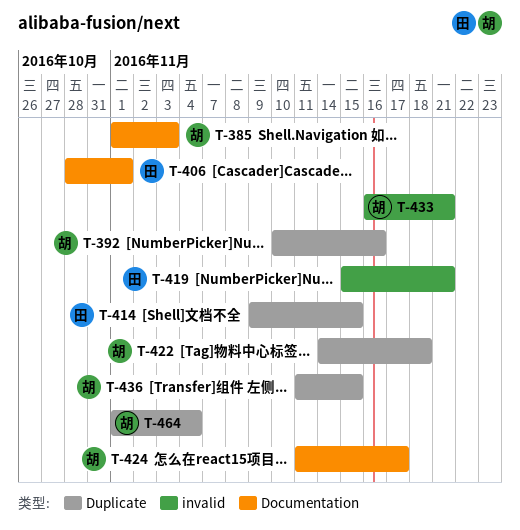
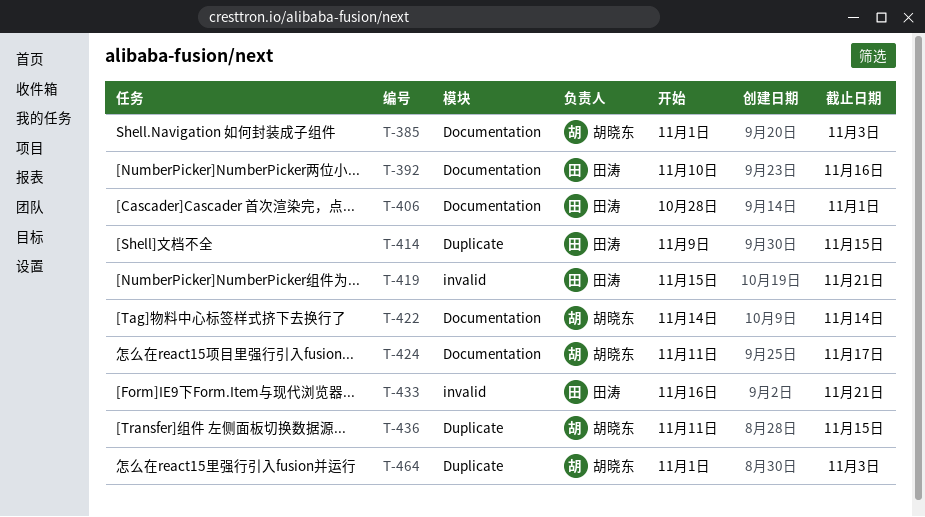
T-392, owner: 胡晓东 -> 田涛
T-392, label: Duplicate -> Documentation
T-422, label: Duplicate -> Documentation
T-422, due: Nov 18 -> Nov 14
T-433, owner: 胡晓东 -> 田涛
T-464, due: Nov 4 -> Nov 3

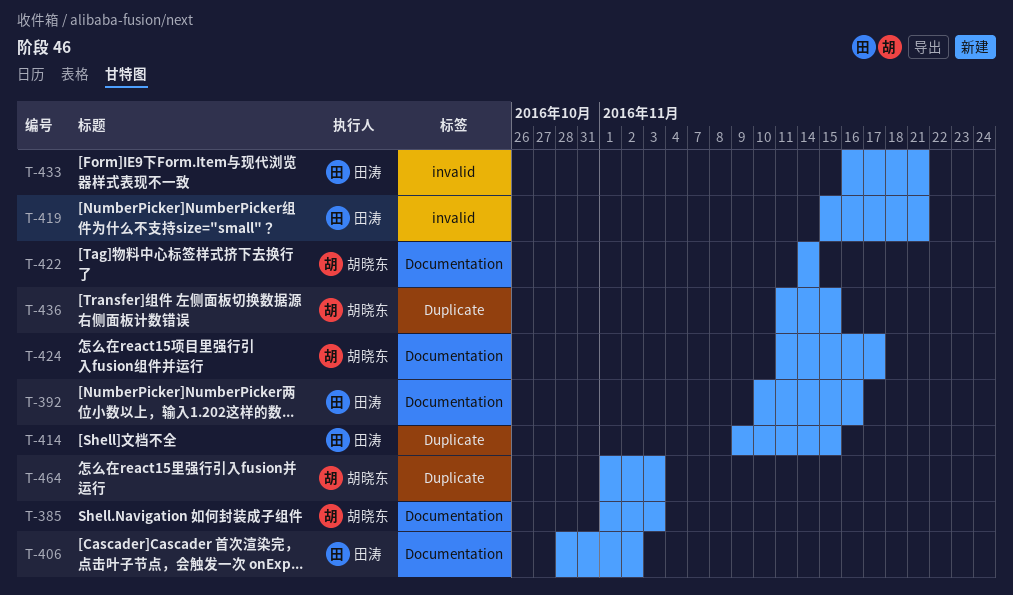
T-406, due: Nov 1 -> Nov 2

